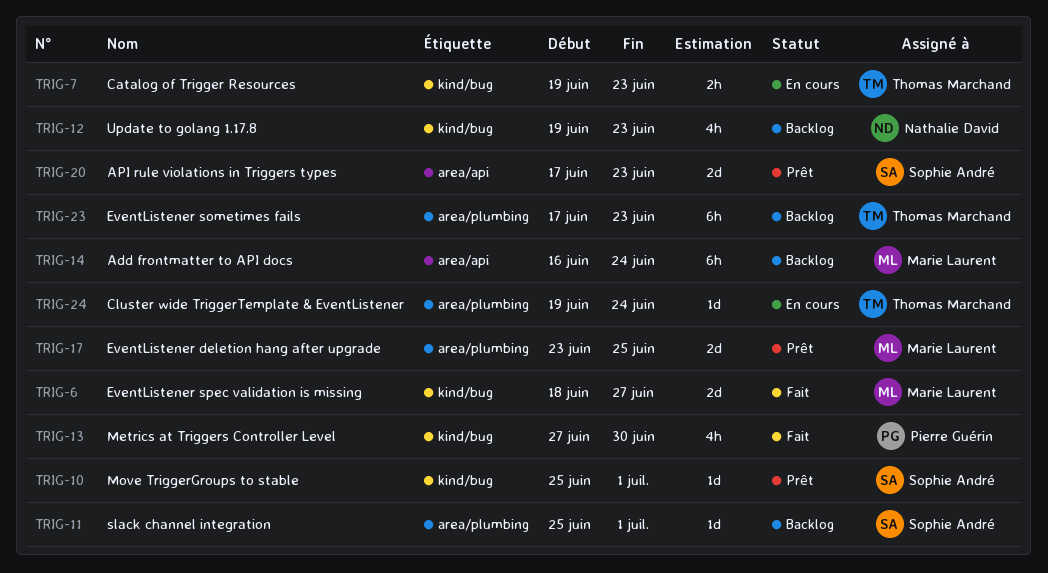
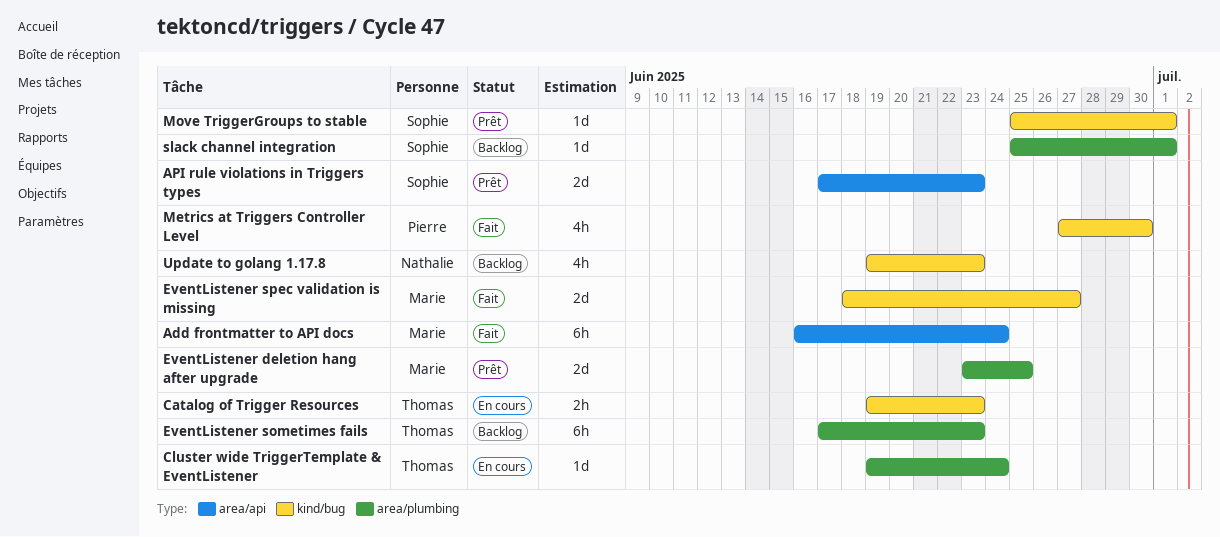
Add frontmatter to API docs, status: Backlog -> Fait

